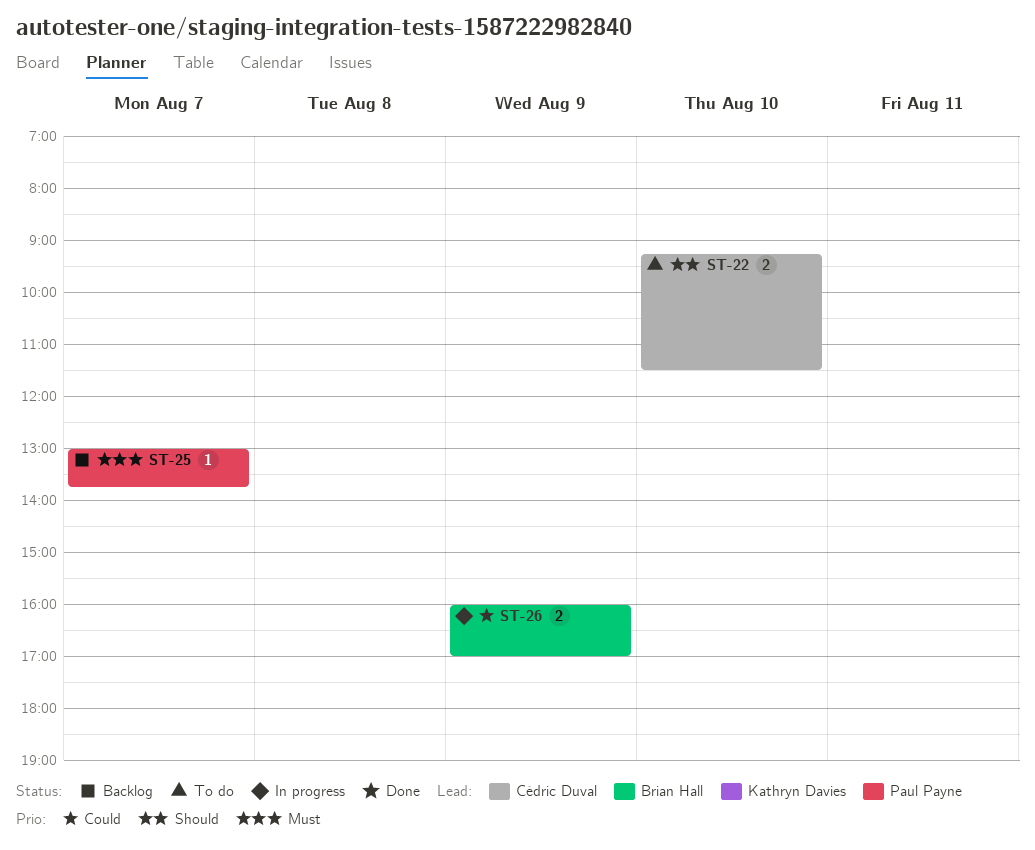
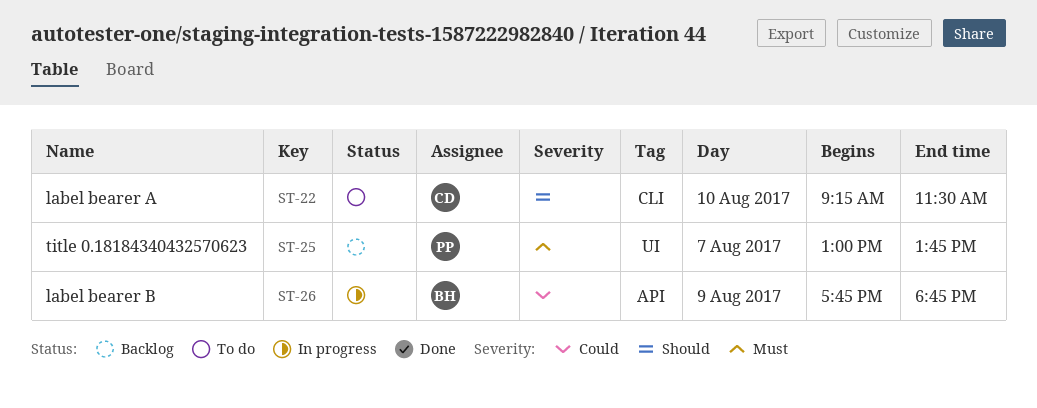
ST-26, begins: 16:00 -> 17:45
ST-26, ends: 17:00 -> 18:45

